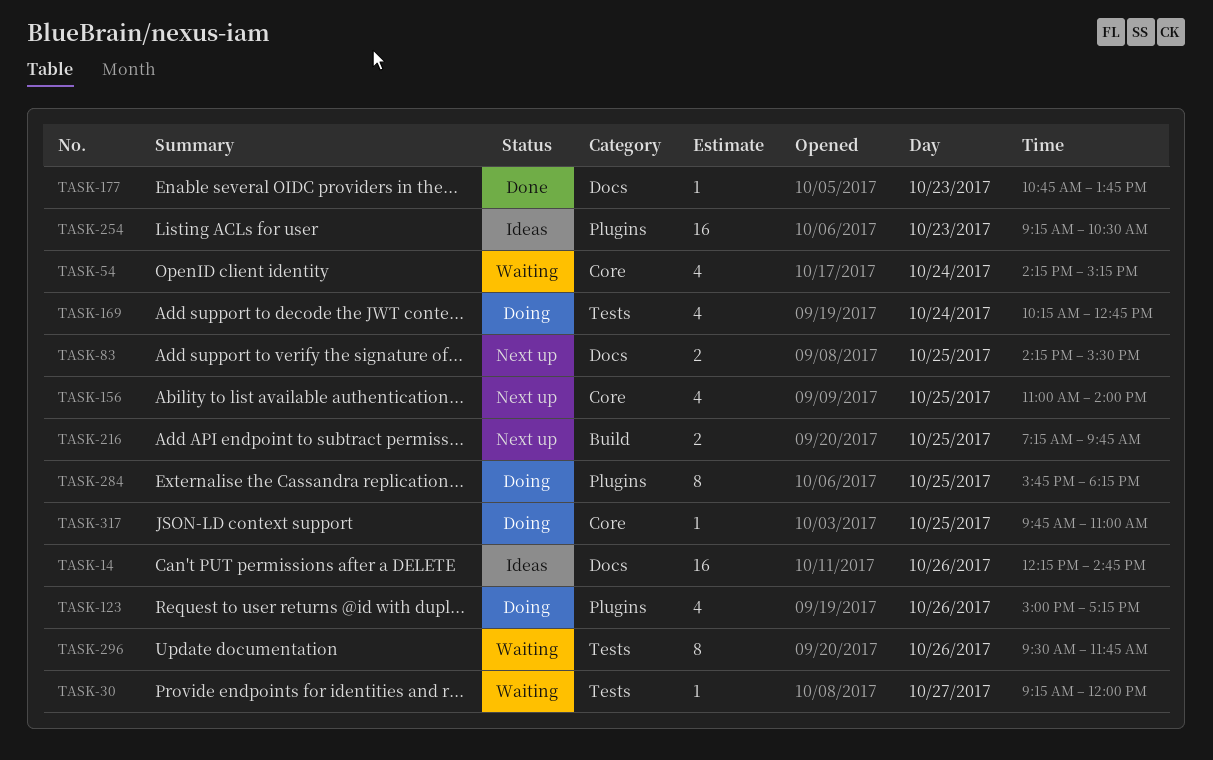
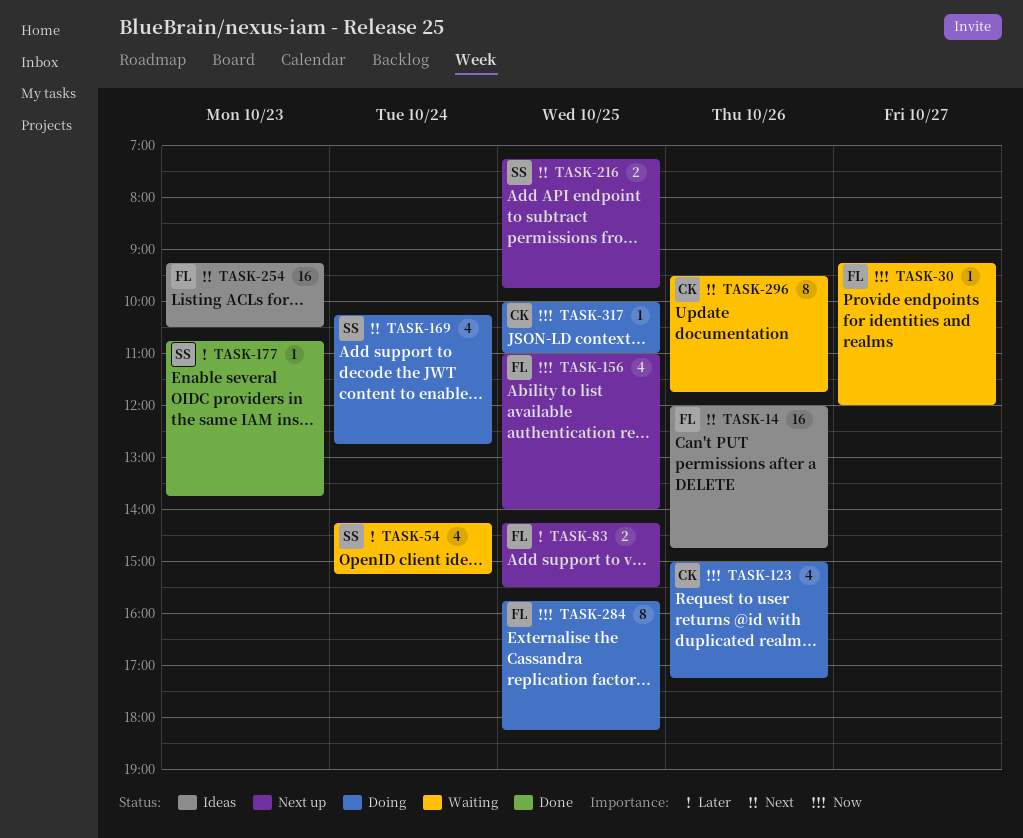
TASK-14, begins: 12:15 -> 12:00
TASK-317, begins: 09:45 -> 10:00

